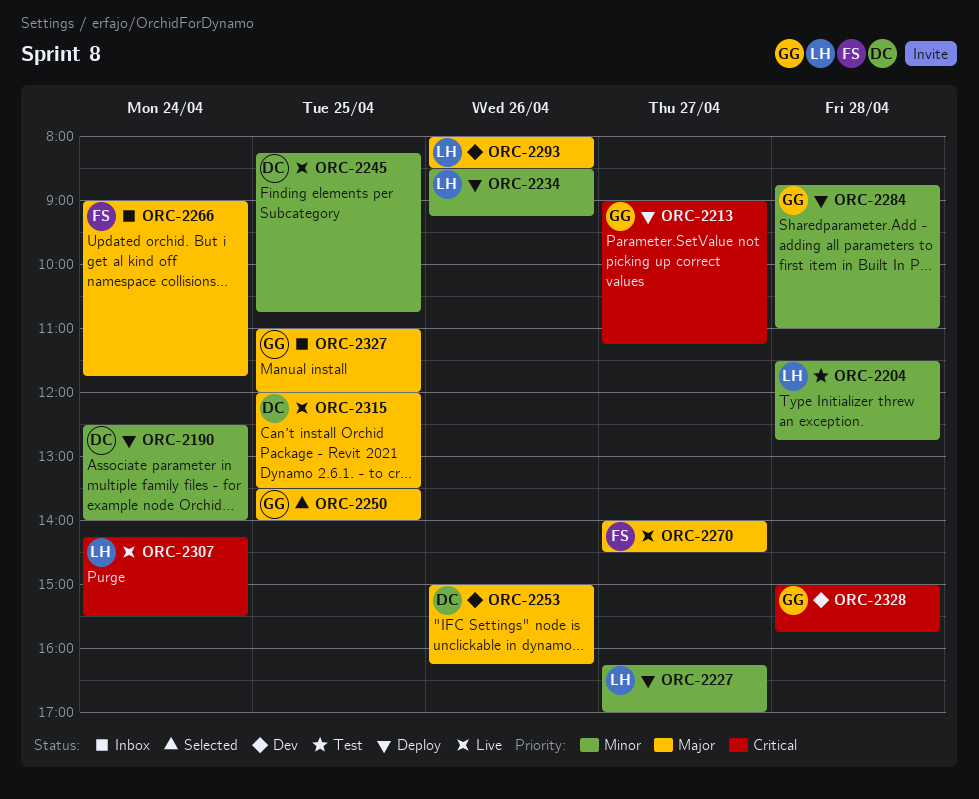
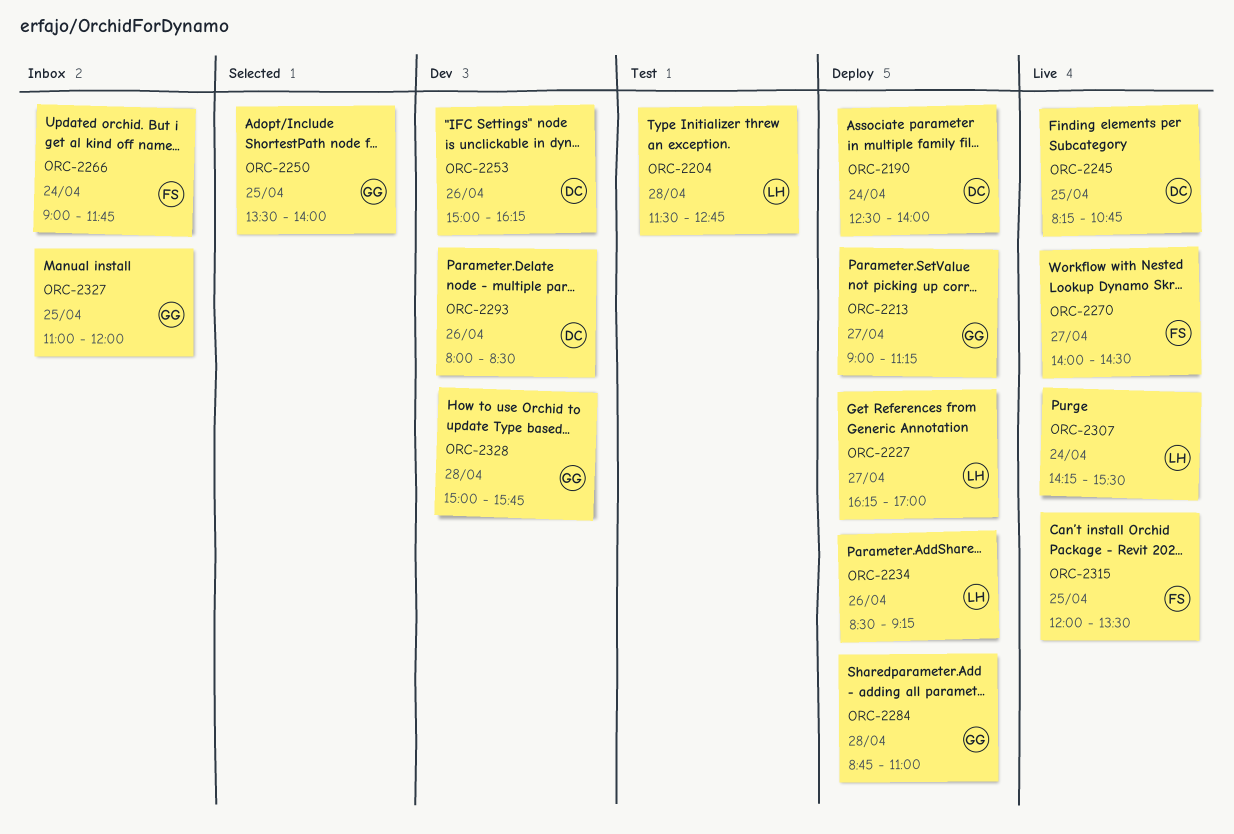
ORC-2293, owner: LH -> DC
ORC-2315, owner: DC -> FS

